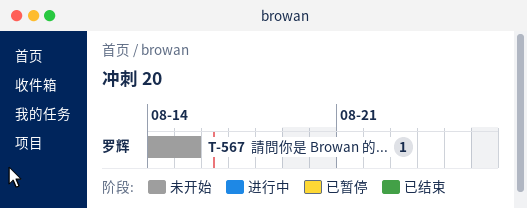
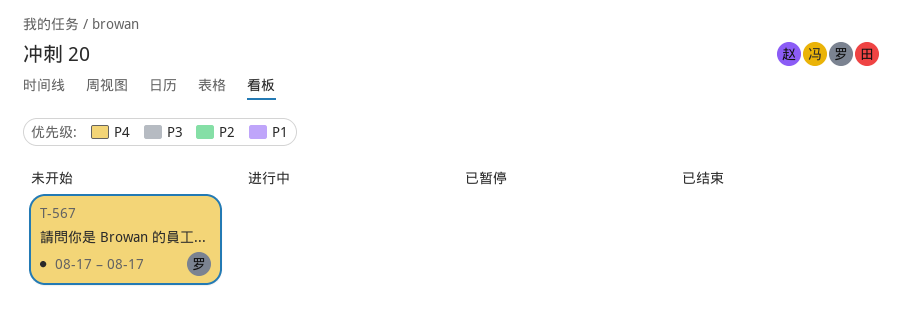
T-567, start: Aug 14 -> Aug 17
T-567, due: Aug 15 -> Aug 17

